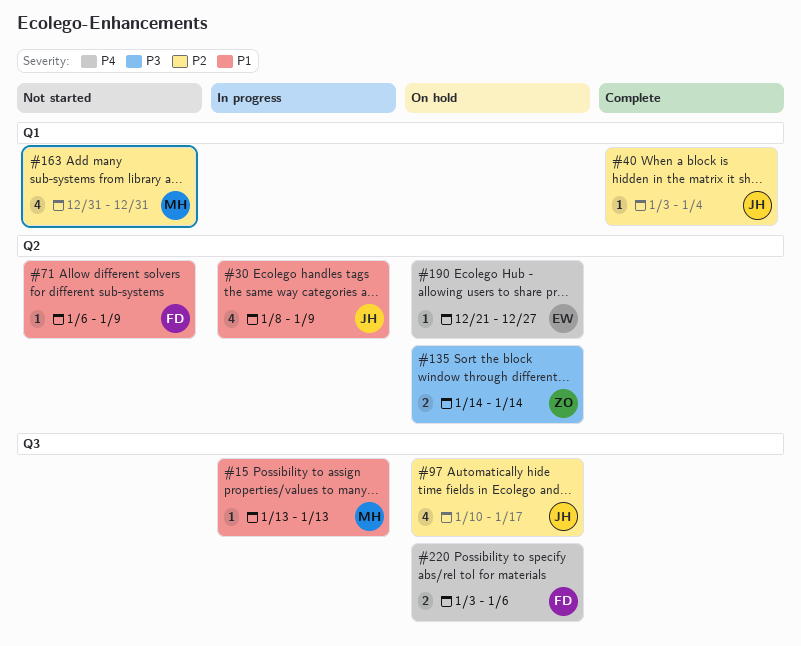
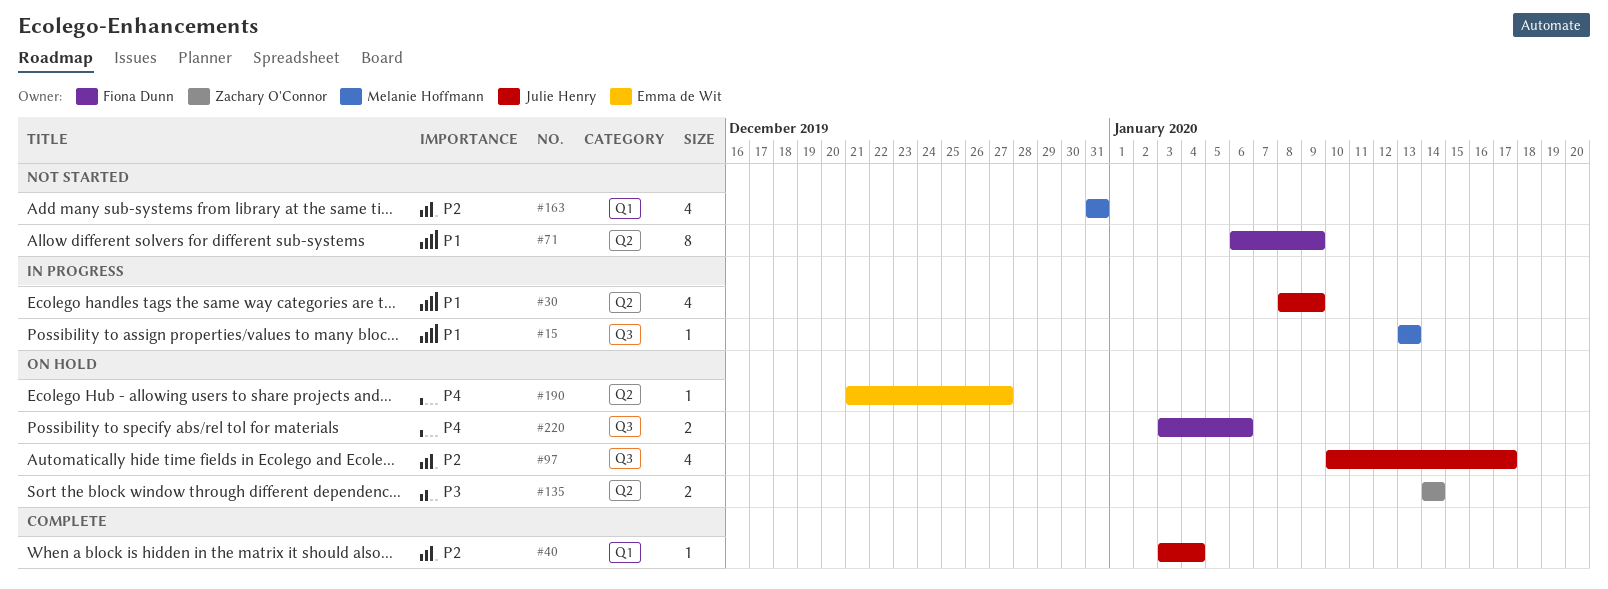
#71, estimate: 1 -> 8

